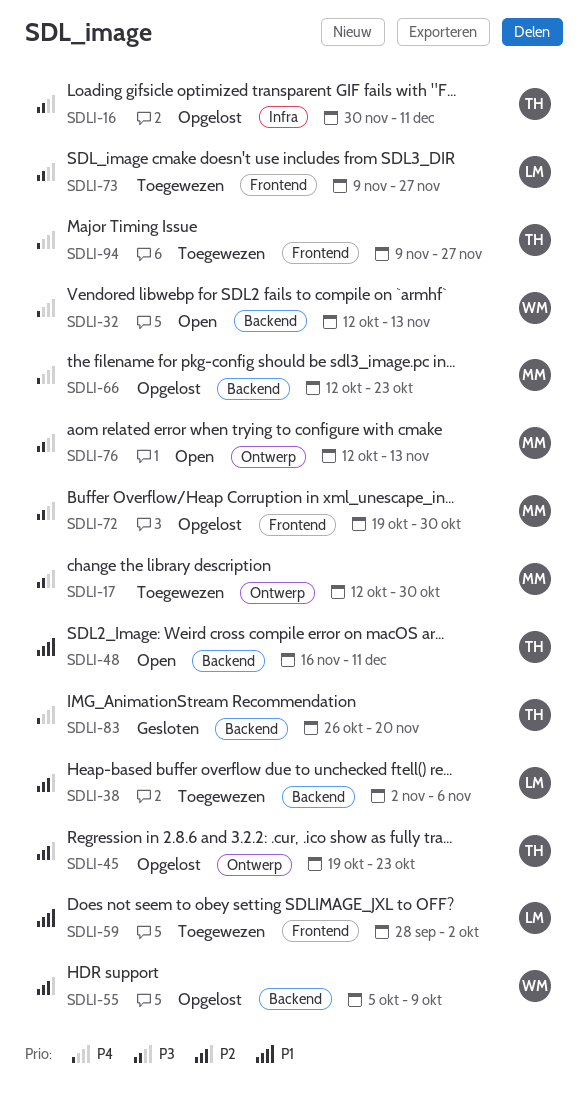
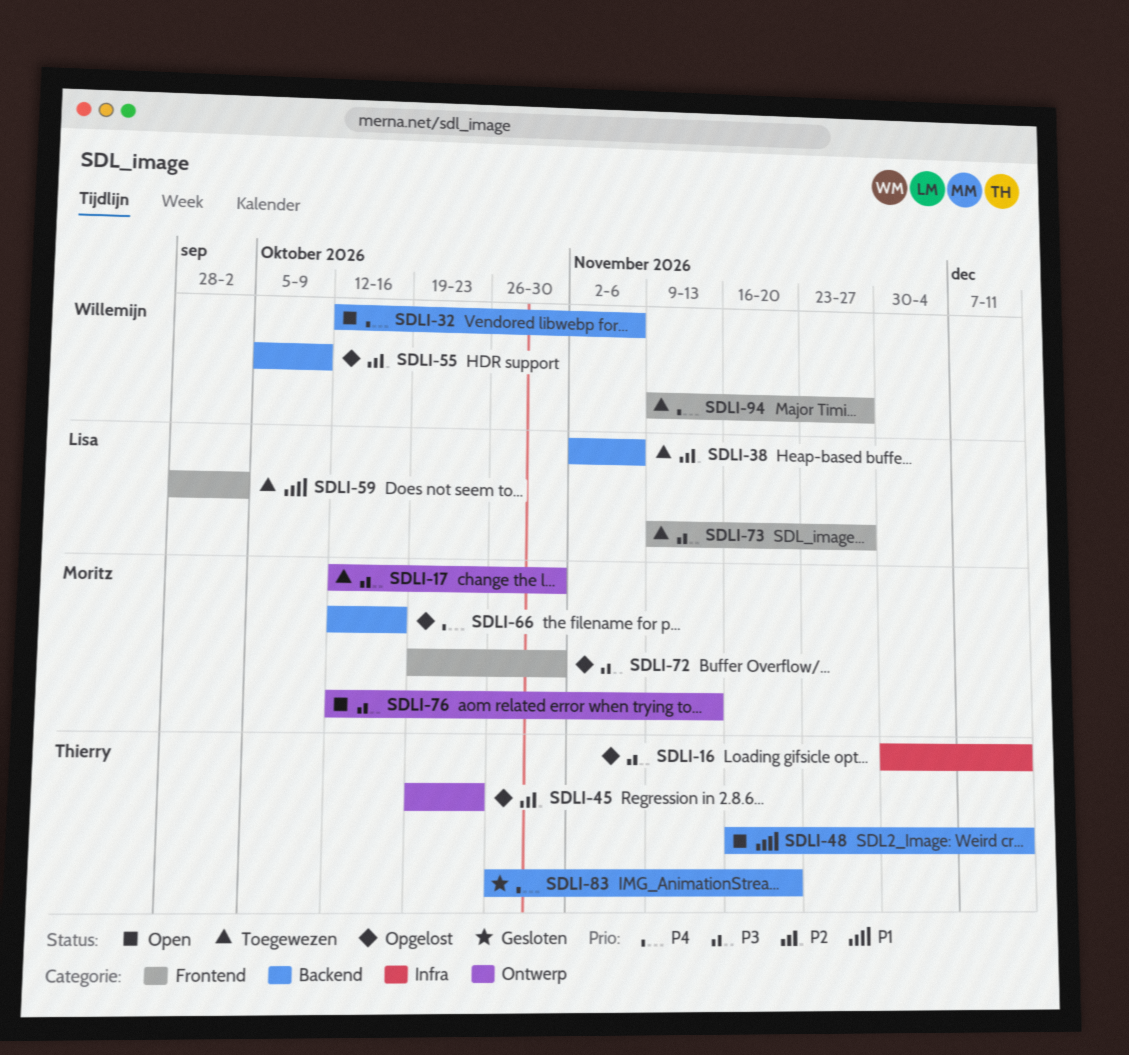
SDLI-32, due: Nov 13 -> Nov 6
SDLI-66, due: Oct 23 -> Oct 16
SDLI-94, owner: Thierry -> Willemijn

